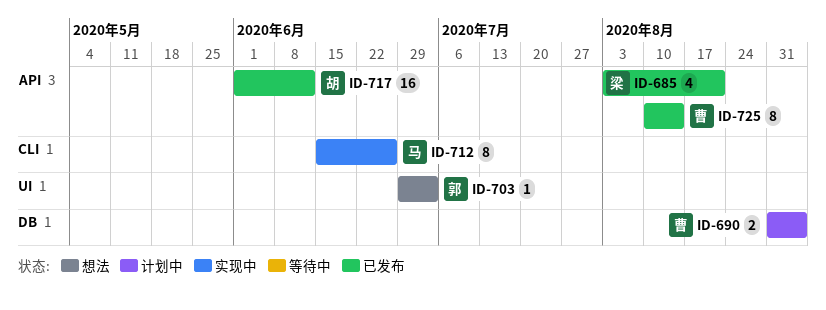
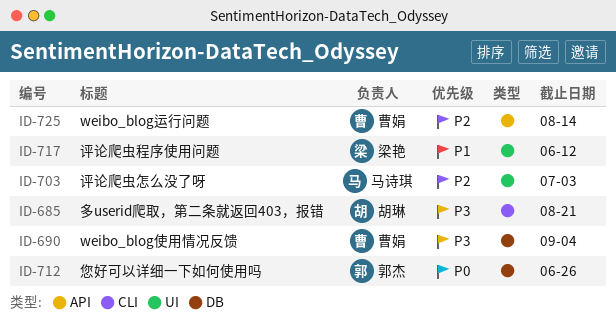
ID-685, owner: 梁艳 -> 胡琳
ID-685, label: API -> CLI
ID-703, owner: 郭杰 -> 马诗琪
ID-712, owner: 马诗琪 -> 郭杰
ID-712, label: CLI -> DB
ID-717, owner: 胡琳 -> 梁艳
ID-717, label: API -> UI

